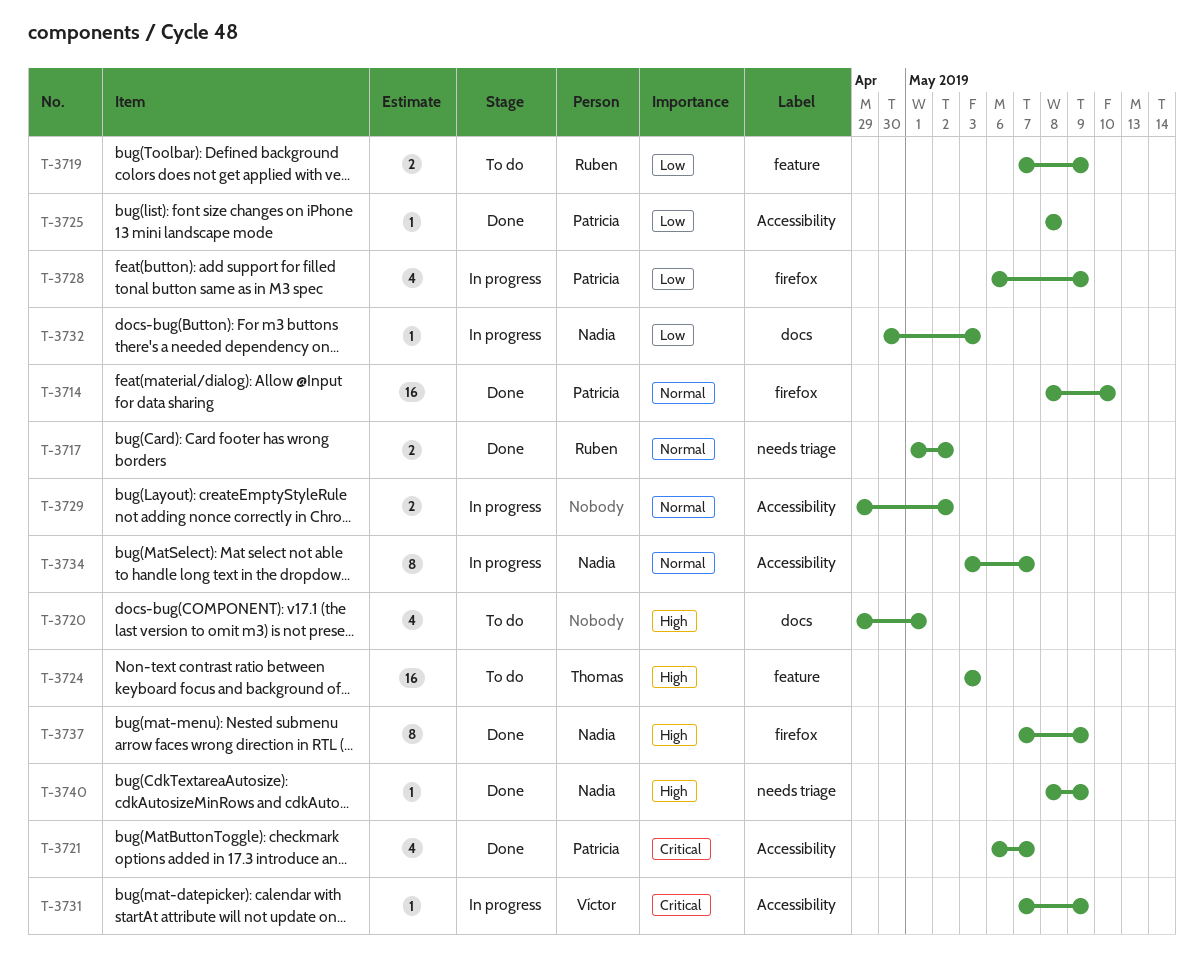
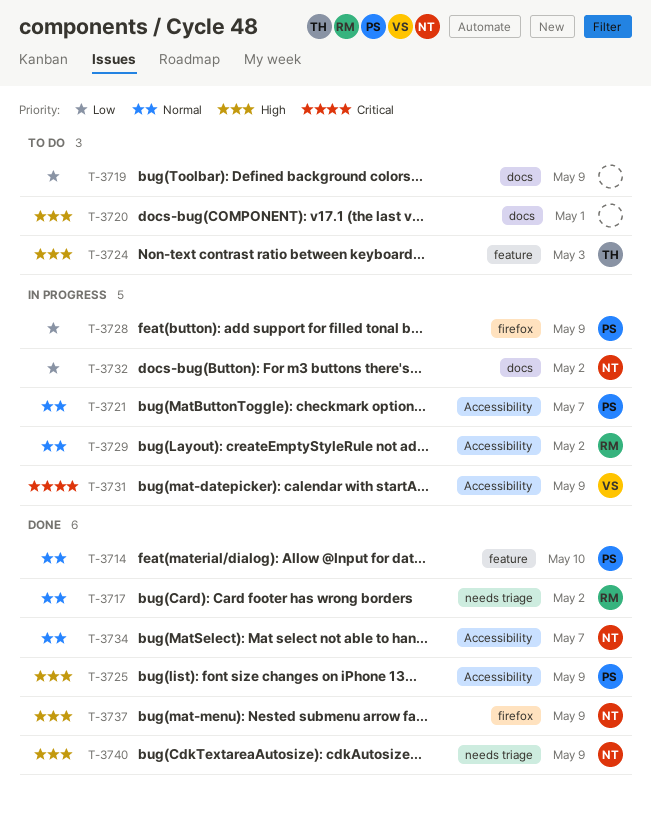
T-3714, label: firefox -> feature
T-3719, owner: Ruben -> none
T-3719, label: feature -> docs
T-3721, status: Done -> In progress
T-3721, priority: Critical -> Normal
T-3725, priority: Low -> High
T-3725, due: May 8 -> May 9
T-3729, owner: none -> Ruben
T-3732, due: May 3 -> May 2
T-3734, status: In progress -> Done

